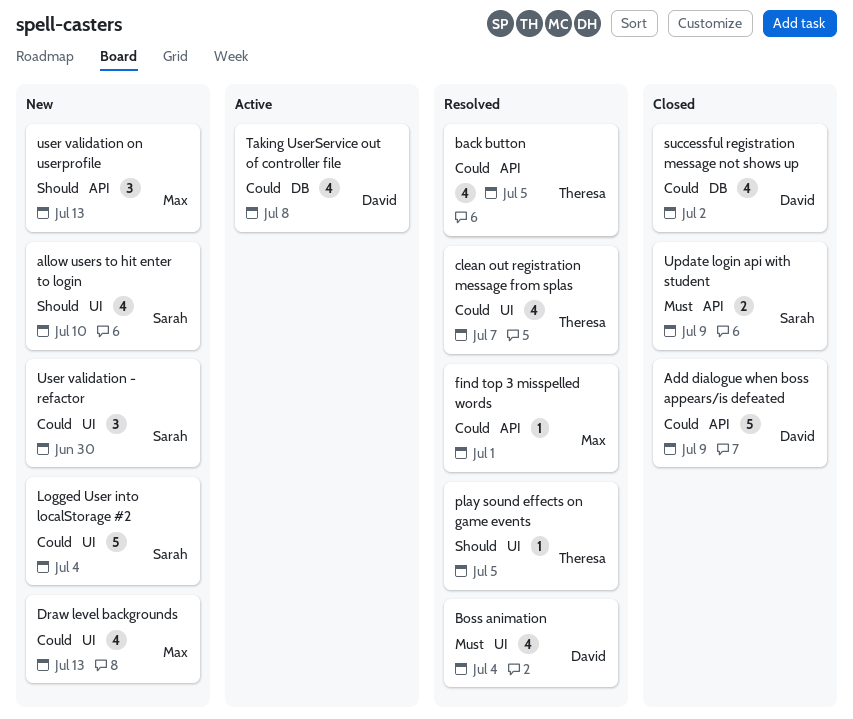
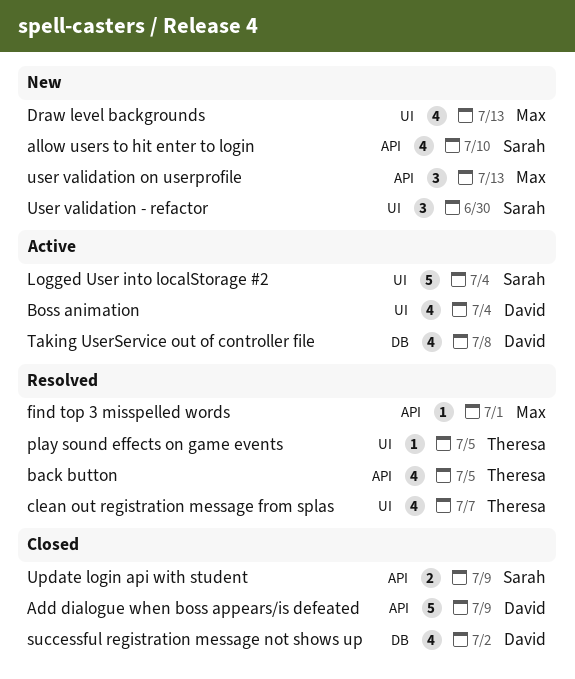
allow users to hit enter to login, label: UI -> API
Boss animation, status: Resolved -> Active
Logged User into localStorage #2, status: New -> Active

